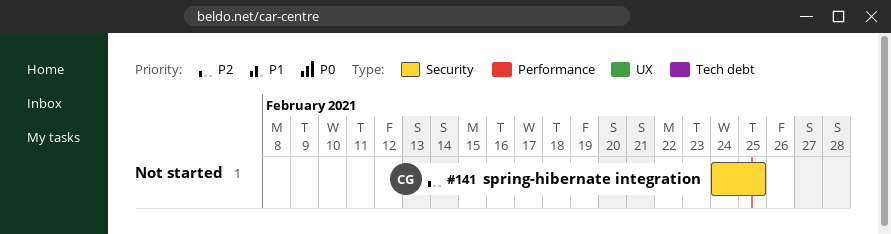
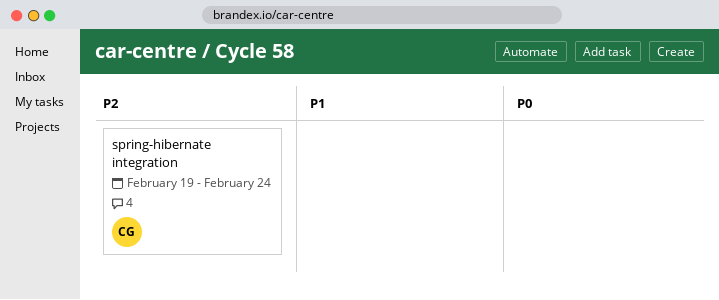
spring-hibernate integration, start: Feb 24 -> Feb 19
spring-hibernate integration, due: Feb 25 -> Feb 24

